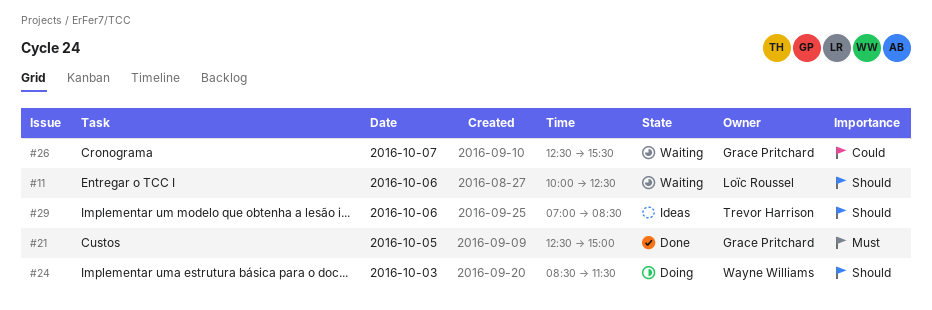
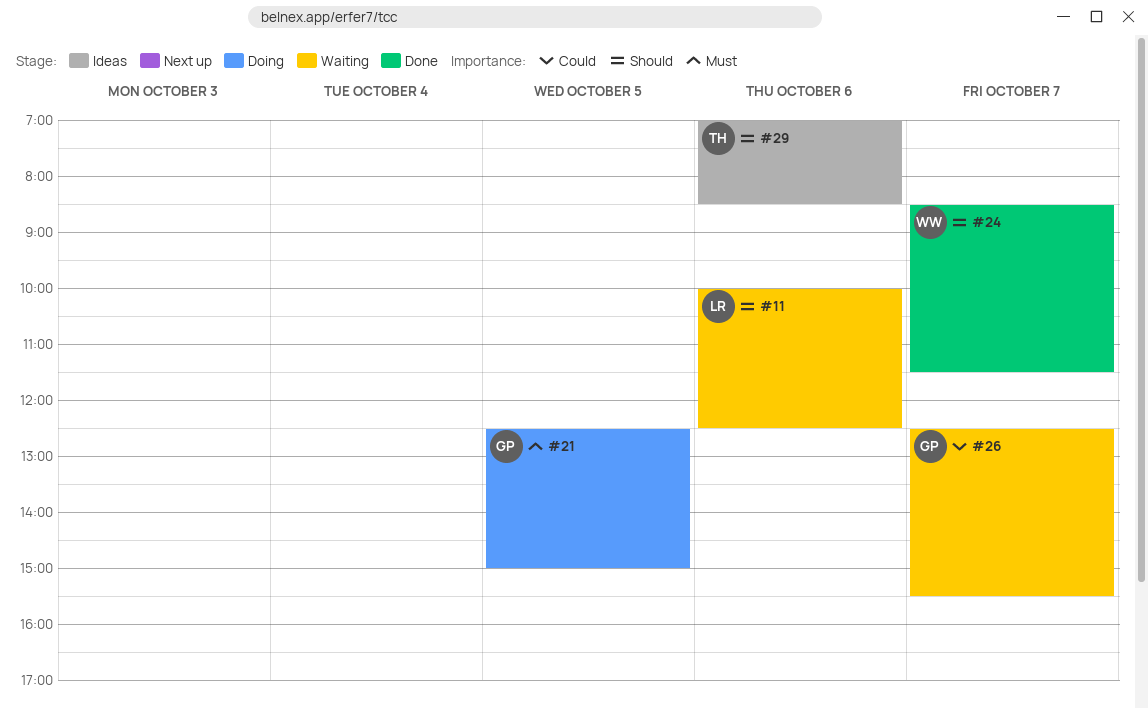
#21, status: Done -> Doing
#24, status: Doing -> Done
#24, day: Oct 3 -> Oct 7

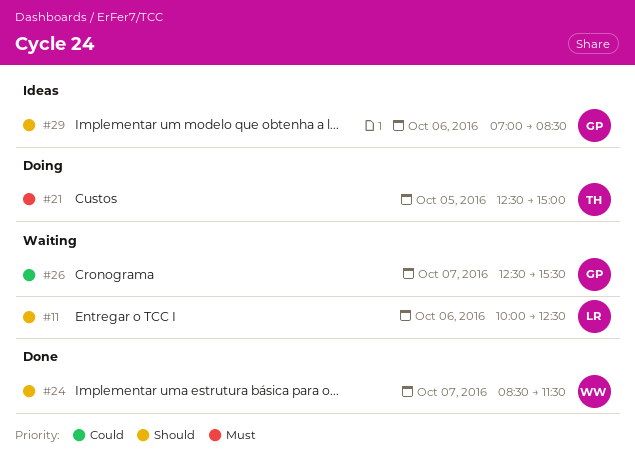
#21, owner: GP -> TH
#29, owner: TH -> GP

